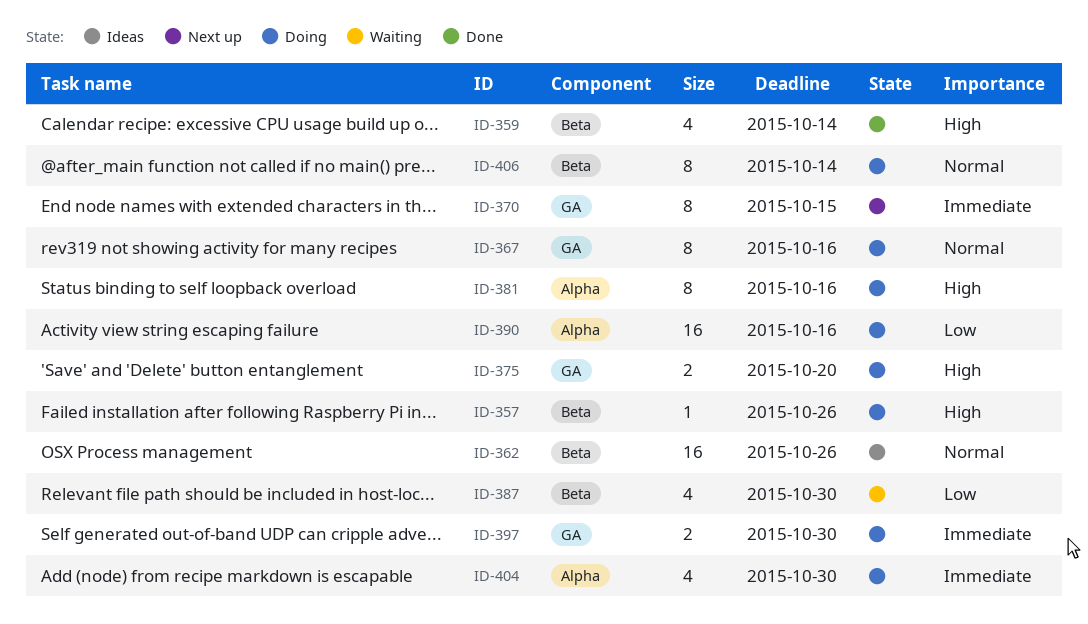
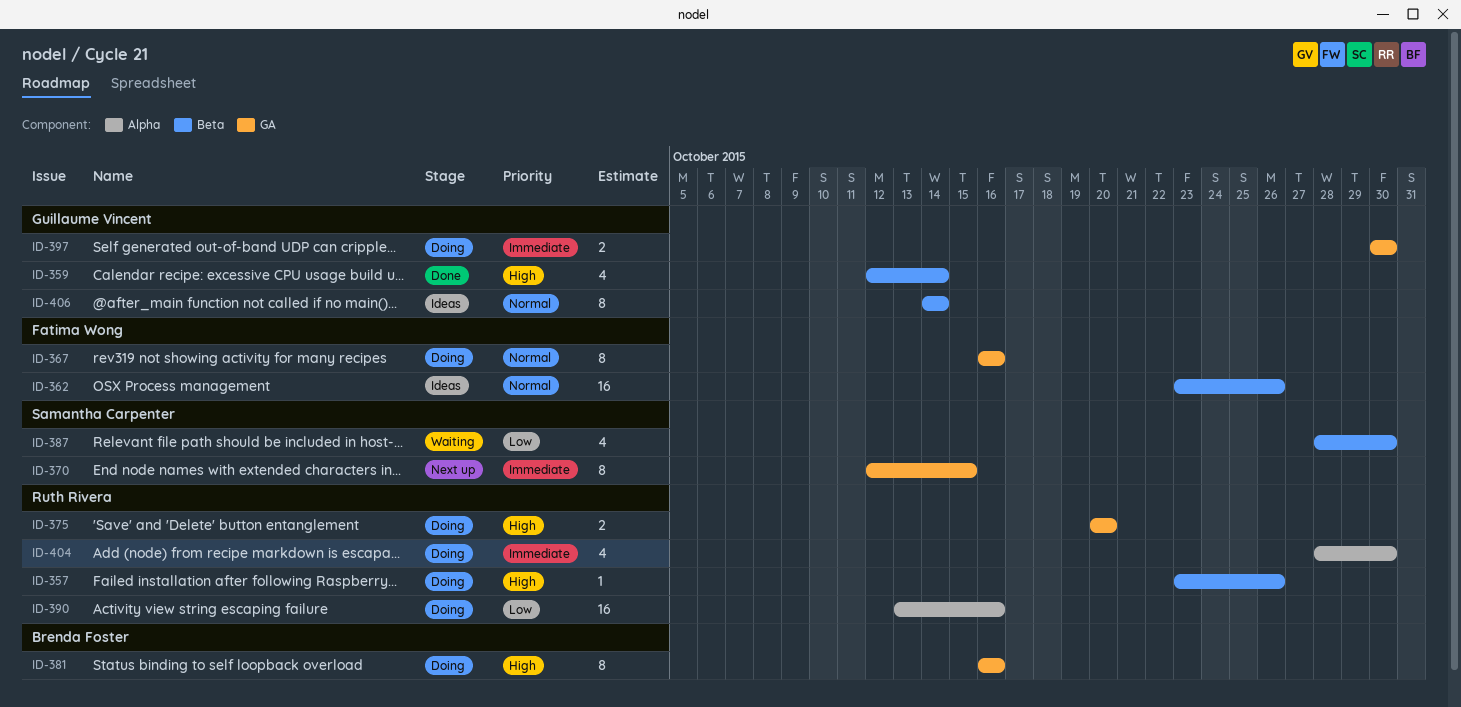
ID-381, label: Alpha -> GA
ID-406, status: Doing -> Ideas

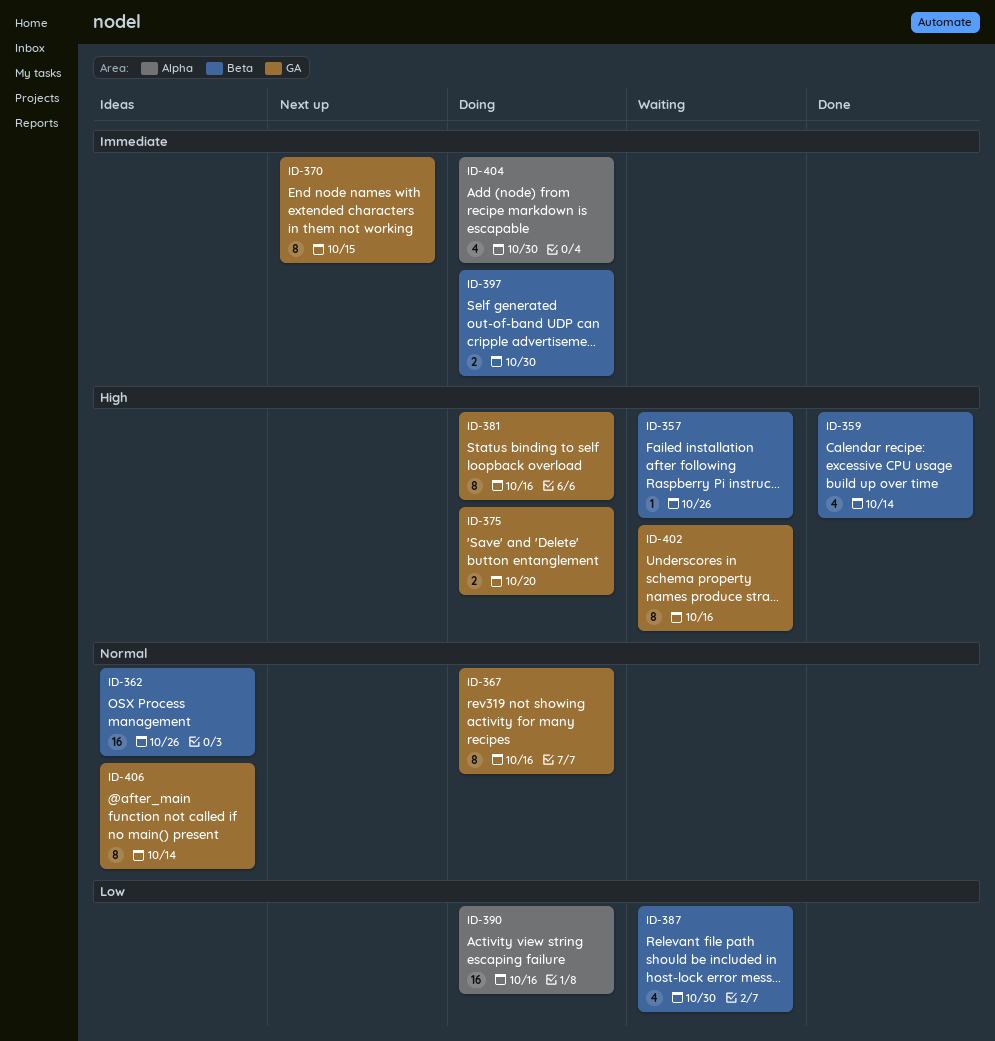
ID-357, status: Doing -> Waiting
ID-397, label: GA -> Beta
ID-402: none -> present
ID-406, label: Beta -> GA

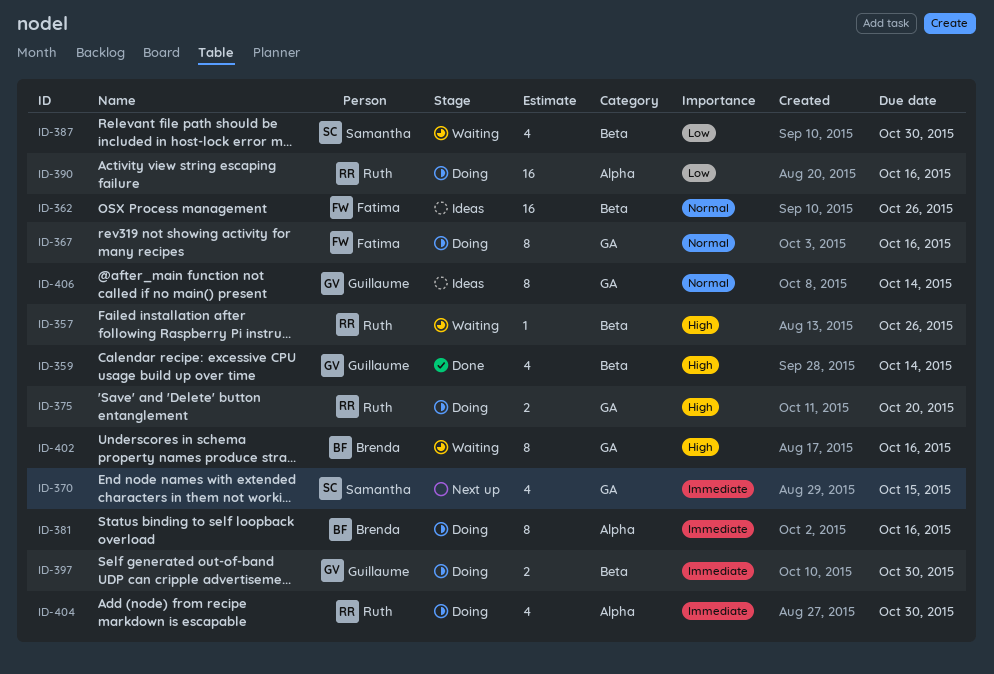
ID-370, estimate: 8 -> 4
ID-381, priority: High -> Immediate
ID-381, label: GA -> Alpha

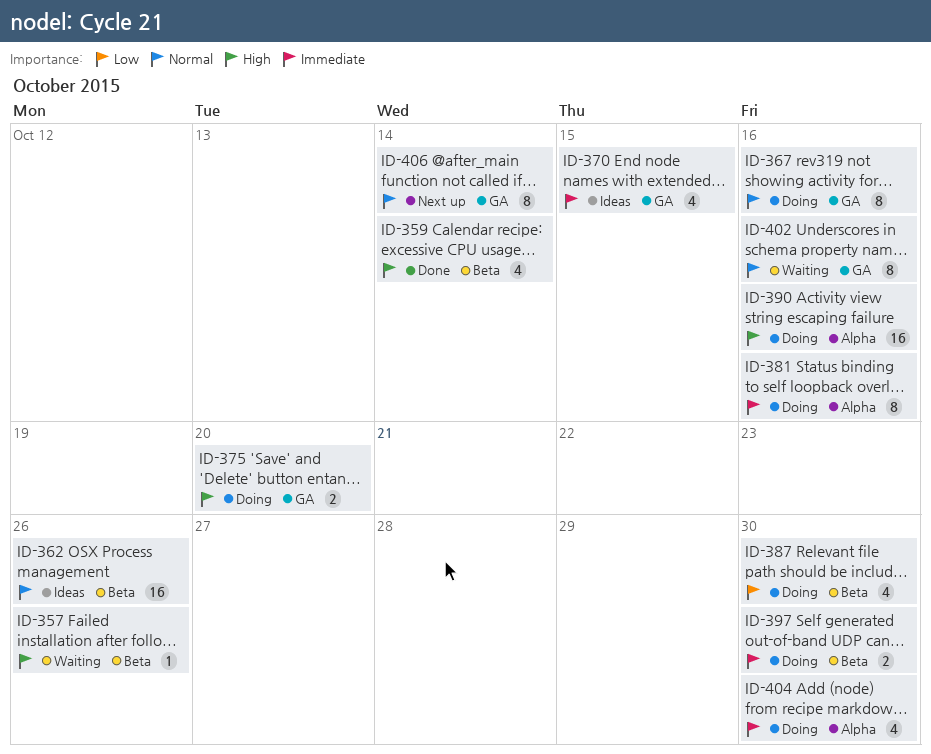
ID-370, status: Next up -> Ideas
ID-387, status: Waiting -> Doing
ID-390, priority: Low -> High
ID-402, priority: High -> Normal
ID-406, status: Ideas -> Next up

